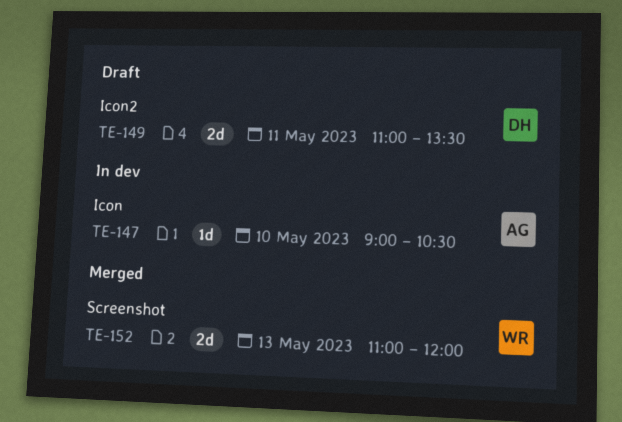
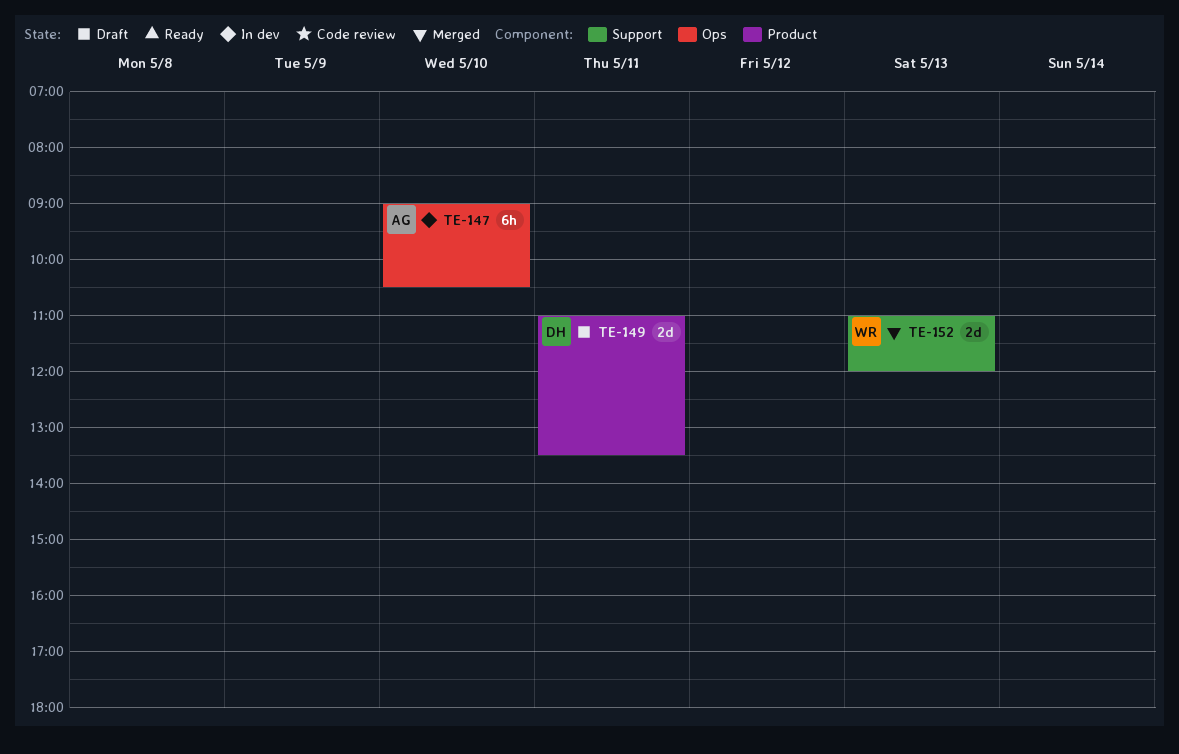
TE-147, estimate: 1d -> 6h

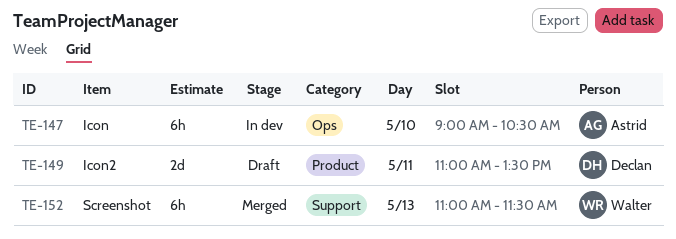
TE-152, estimate: 2d -> 6h
TE-152, ends: 12:00 -> 11:30

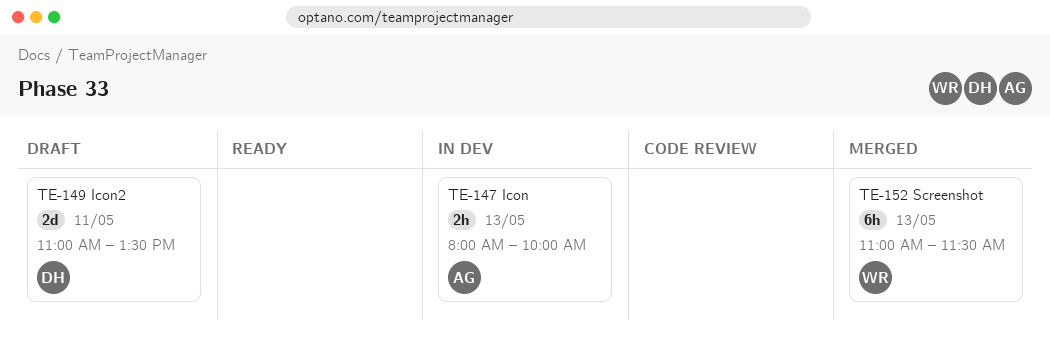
TE-147, estimate: 6h -> 2h
TE-147, day: May 10 -> May 13
TE-147, begins: 09:00 -> 08:00
TE-147, ends: 10:30 -> 10:00

